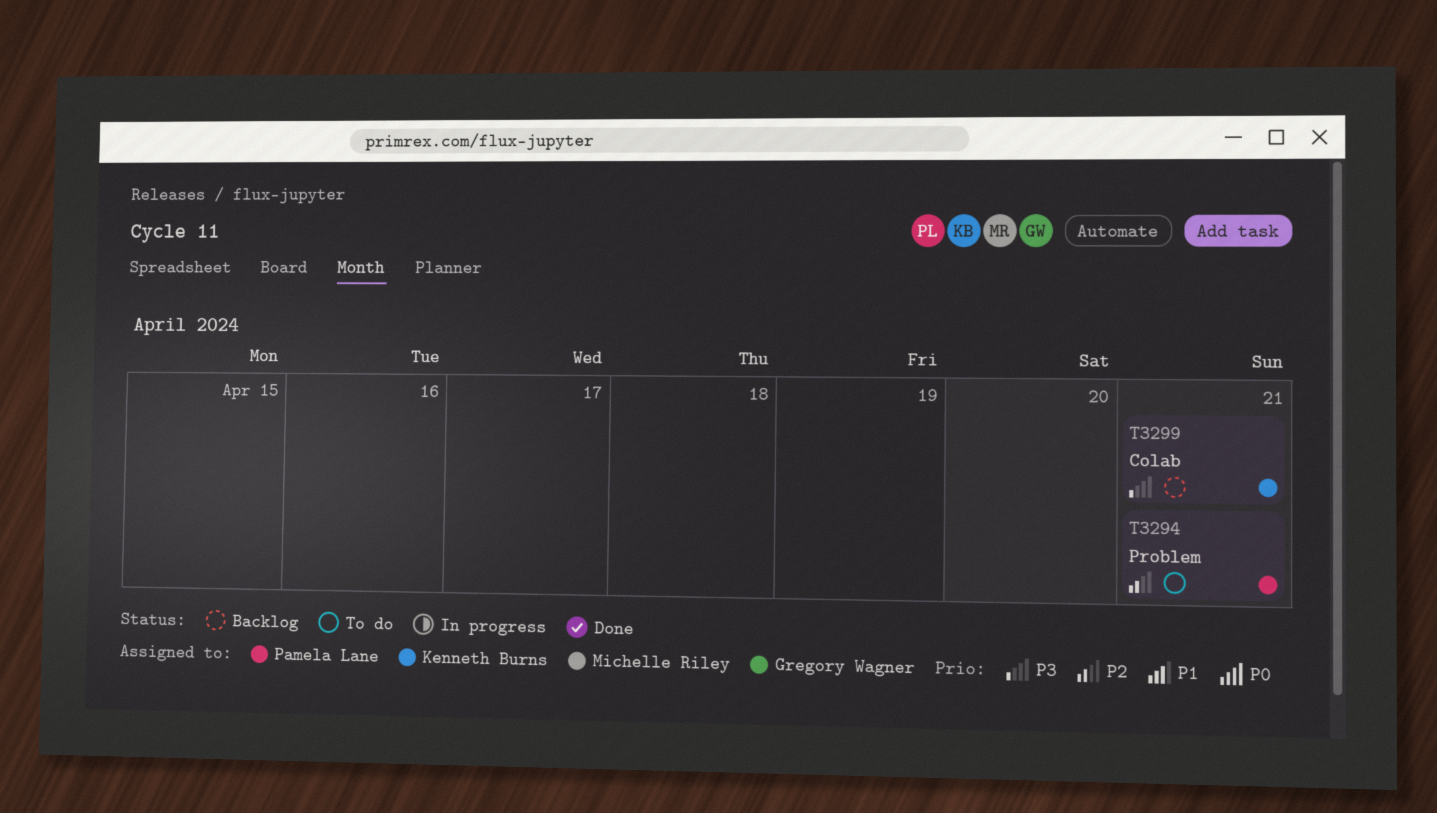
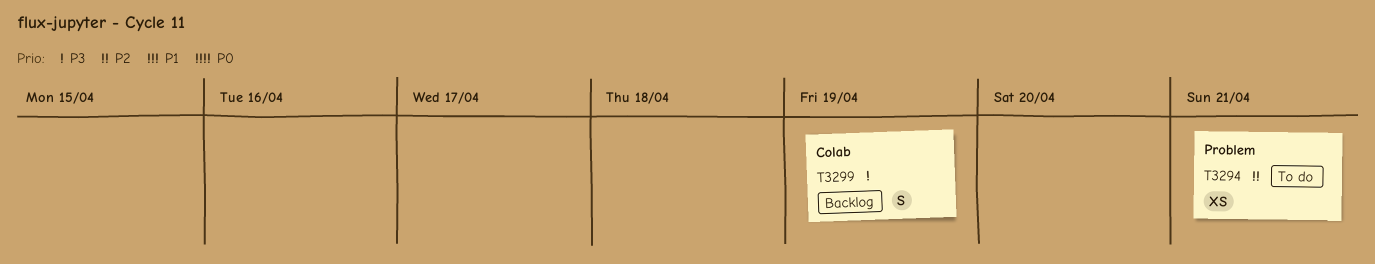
T3299, due: Apr 21 -> Apr 19

